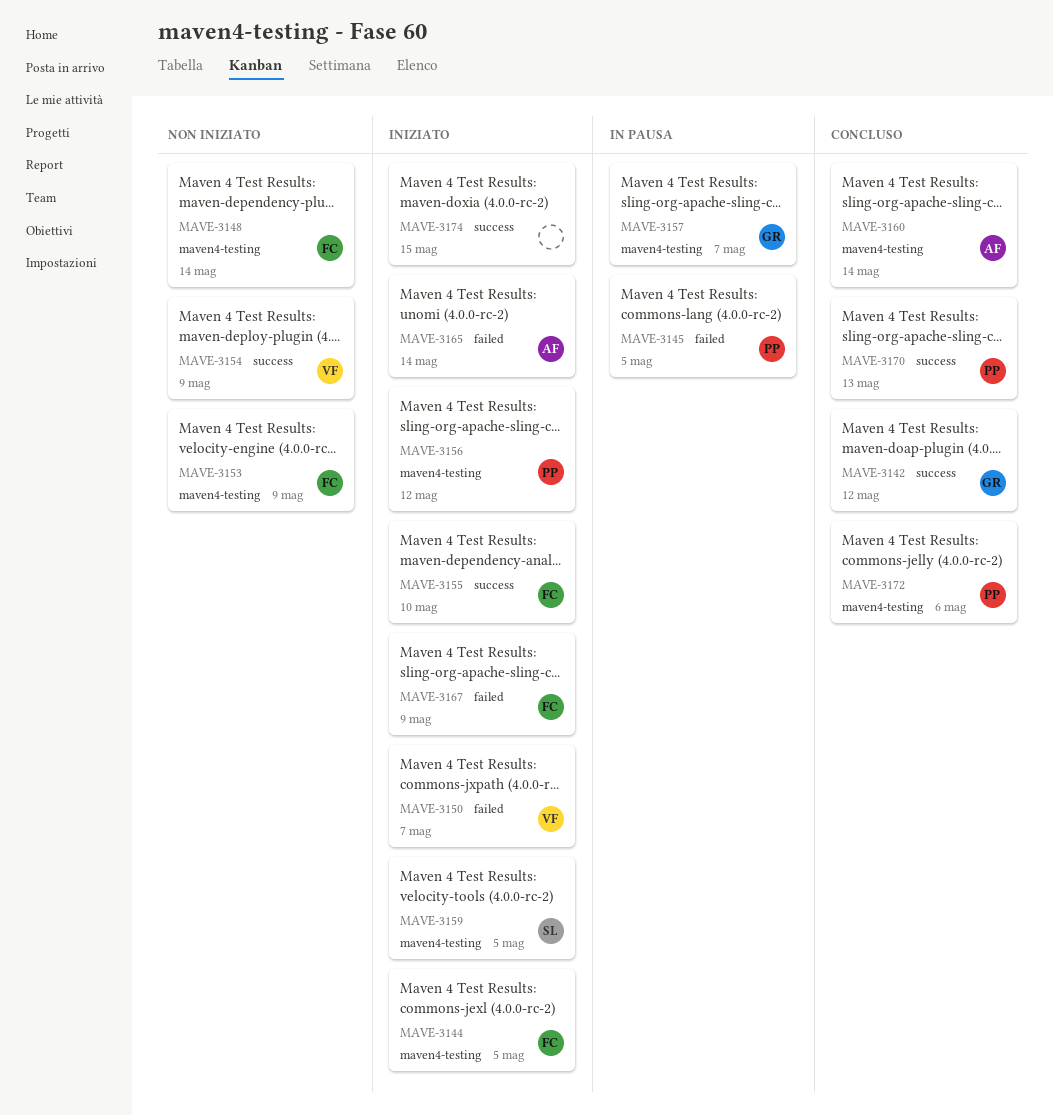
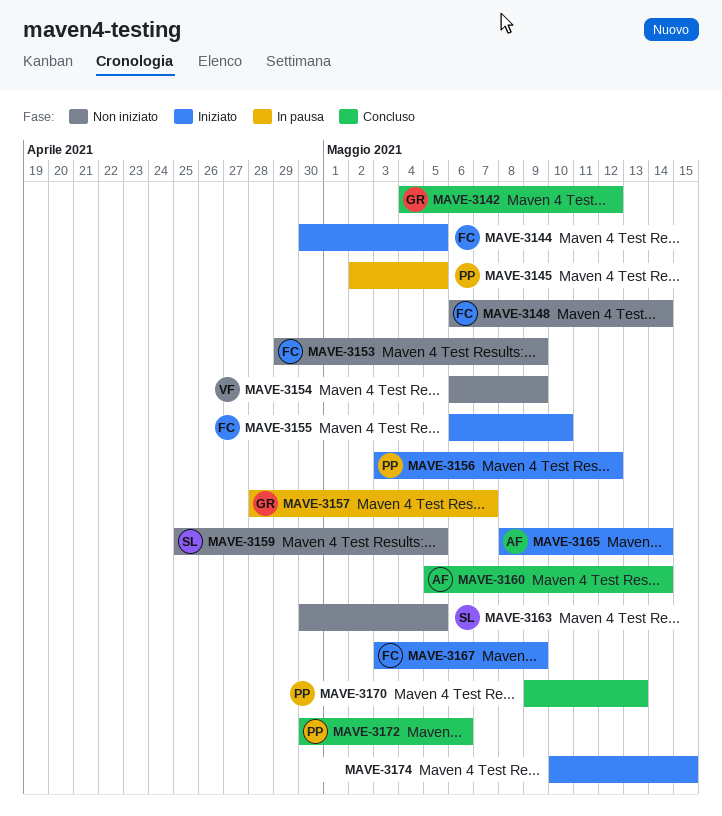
MAVE-3150: present -> none
MAVE-3159, status: Iniziato -> Non iniziato
MAVE-3163: none -> present

